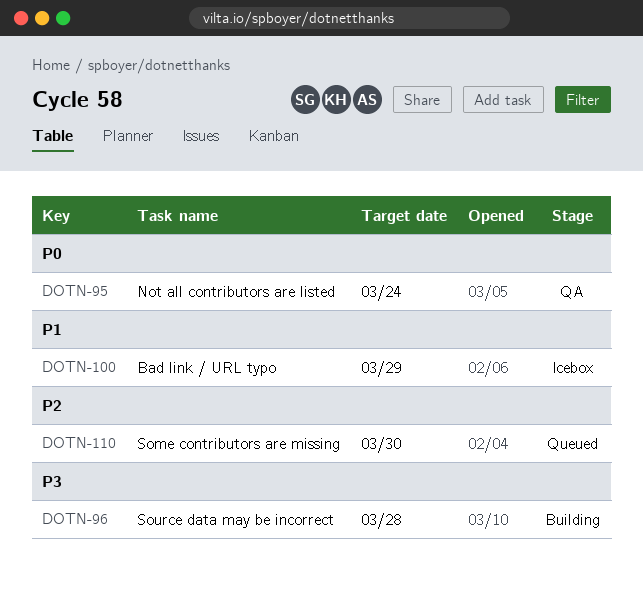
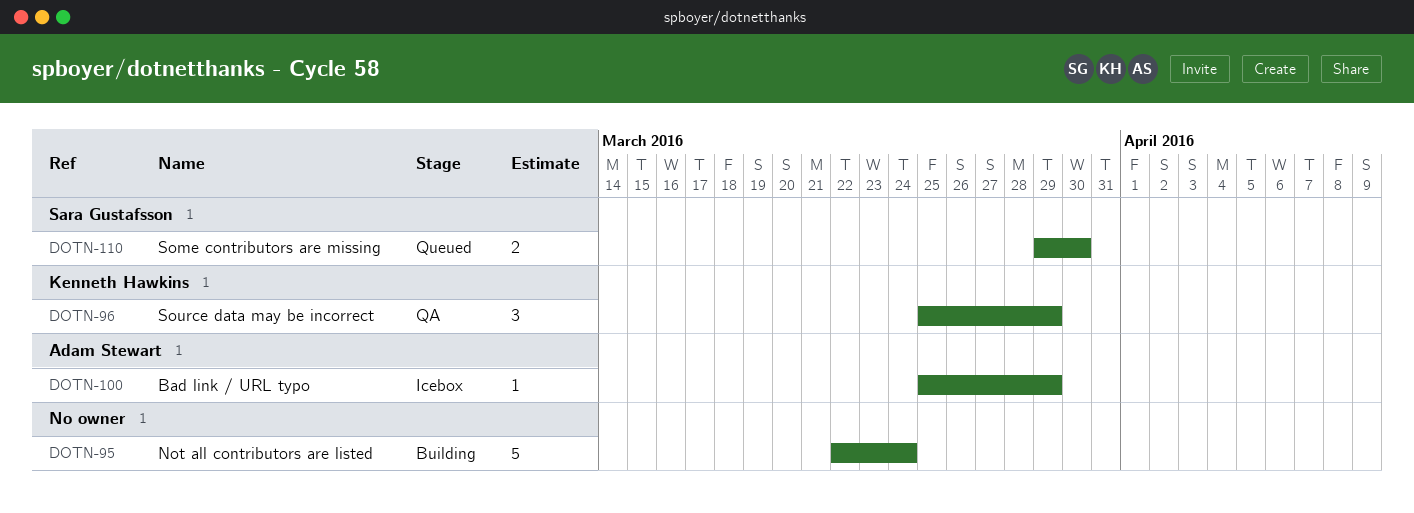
DOTN-95, status: QA -> Building
DOTN-96, status: Building -> QA
DOTN-96, due: Mar 28 -> Mar 29

